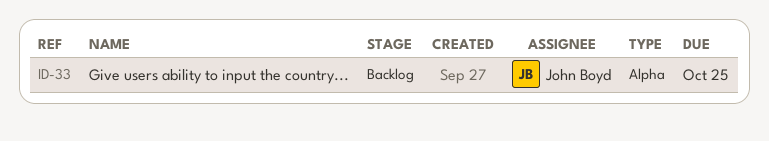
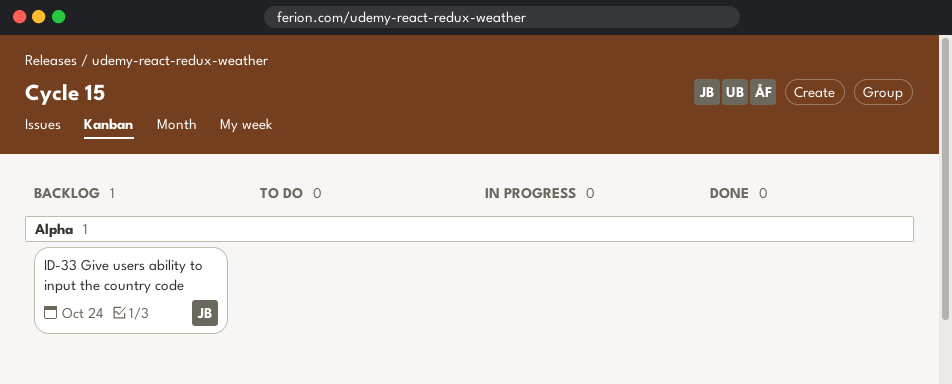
ID-33, due: Oct 25 -> Oct 24

